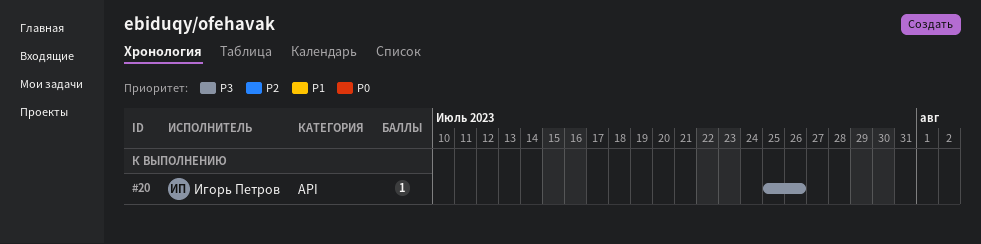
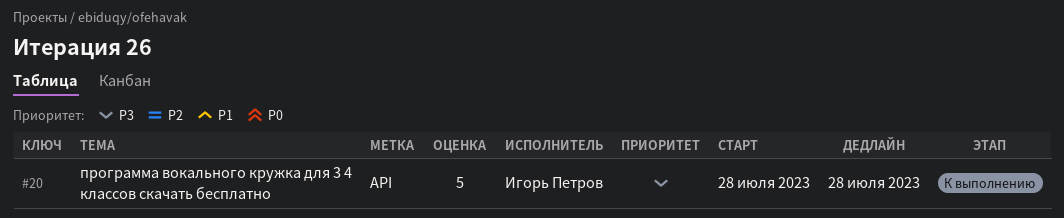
#20, estimate: 1 -> 5
#20, start: Jul 25 -> Jul 28
#20, due: Jul 26 -> Jul 28

